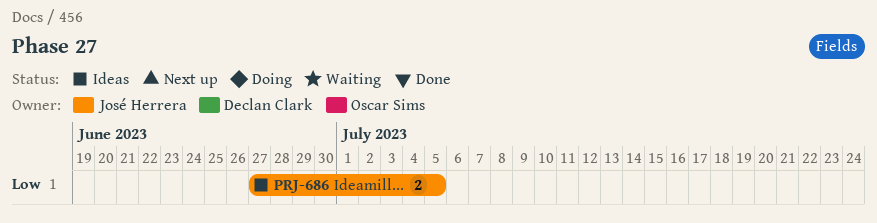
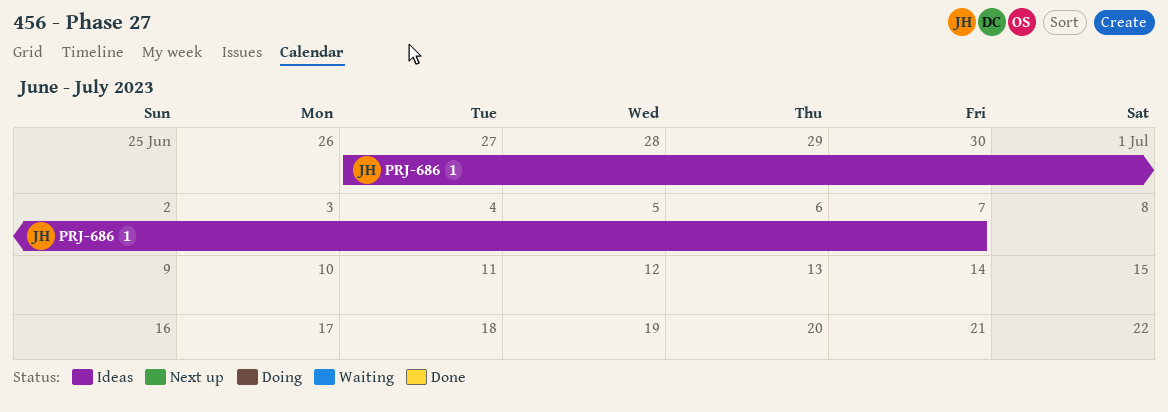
PRJ-686, estimate: 2 -> 1
PRJ-686, due: Jul 5 -> Jul 7

